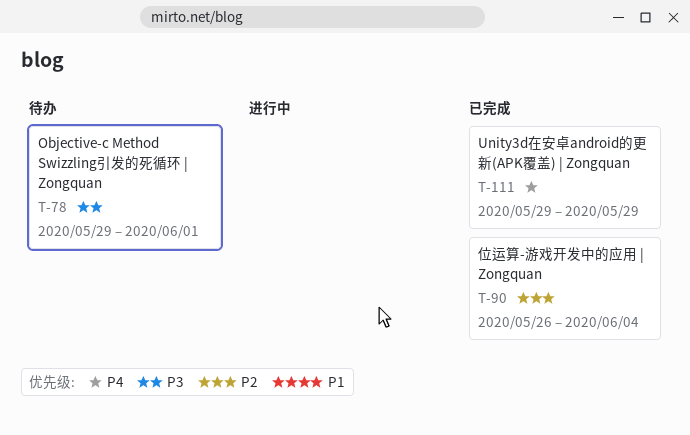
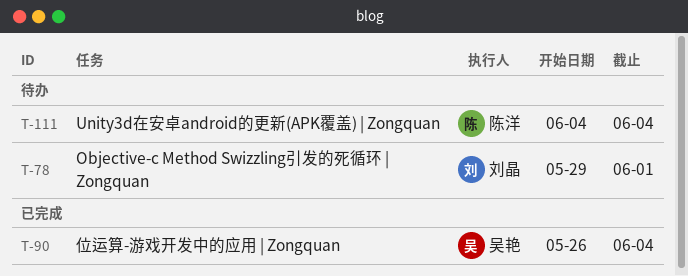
T-111, status: 已完成 -> 待办
T-111, start: May 29 -> Jun 4
T-111, due: May 29 -> Jun 4

